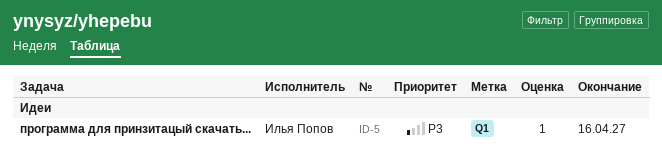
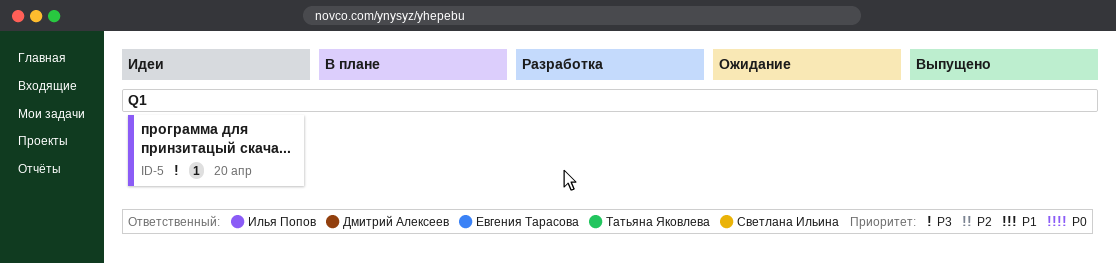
ID-5, due: Apr 16 -> Apr 20

